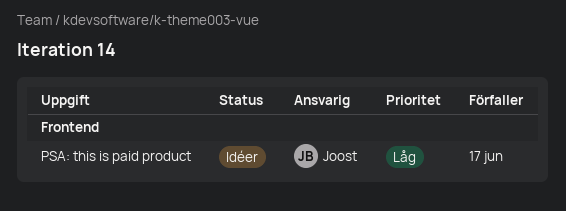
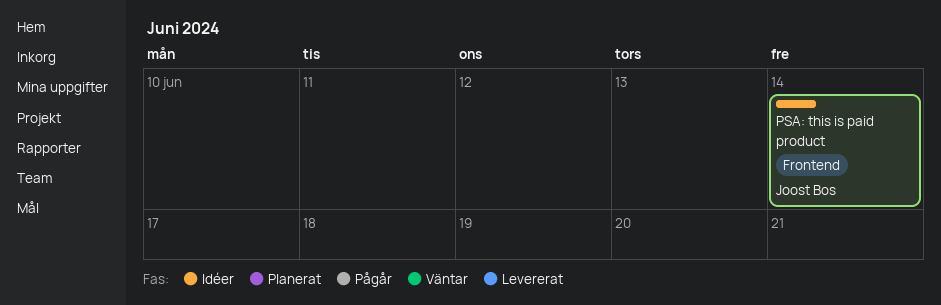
PSA: this is paid product, due: Jun 17 -> Jun 14

